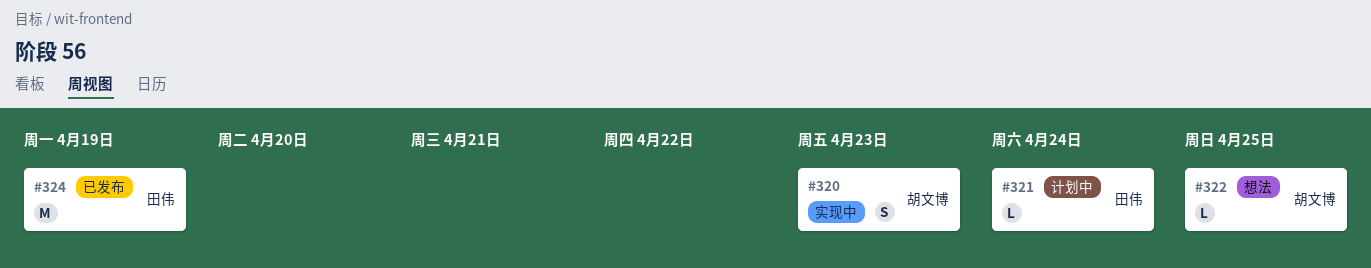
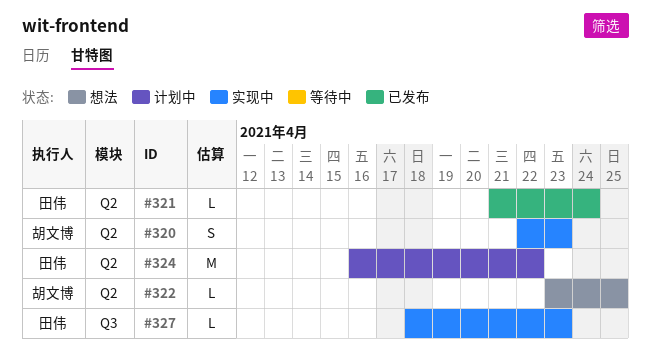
#321, status: 计划中 -> 已发布
#324, status: 已发布 -> 计划中
#324, due: Apr 19 -> Apr 22
#327: none -> present

